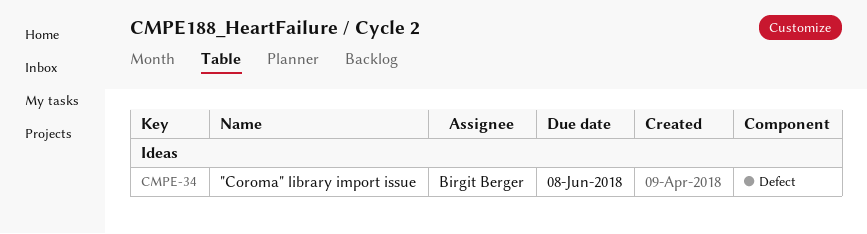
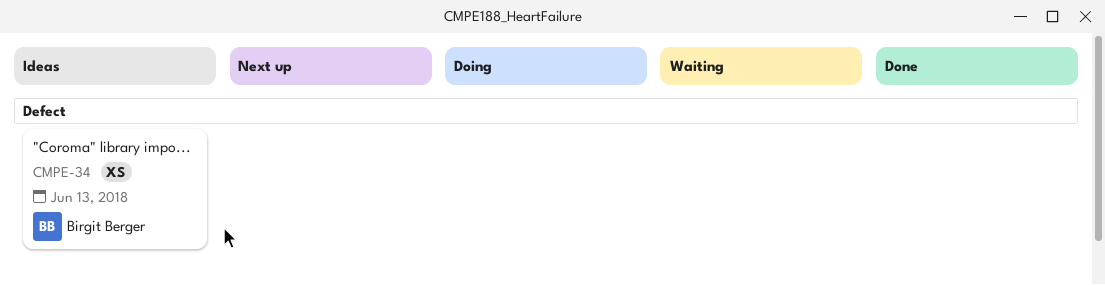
CMPE-34, due: Jun 8 -> Jun 13

